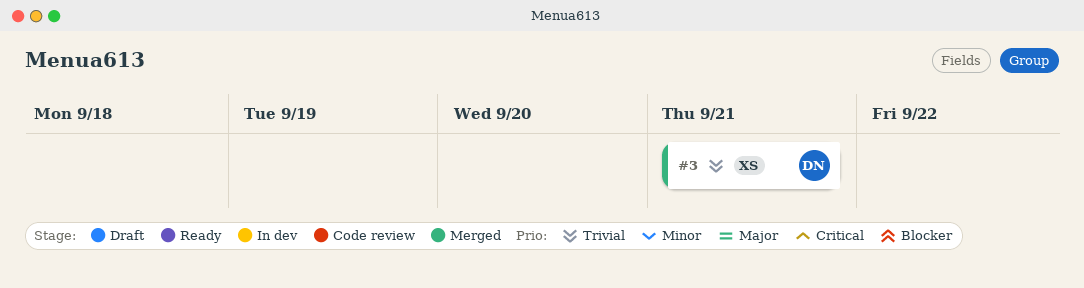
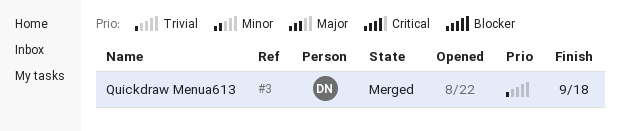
#3, due: Sep 21 -> Sep 18

